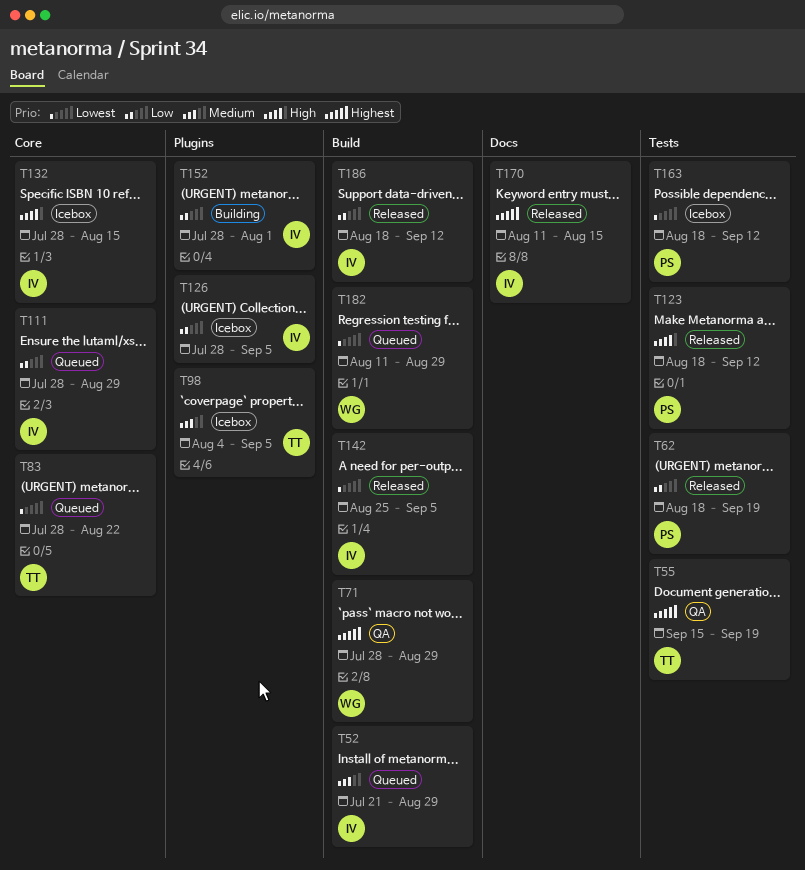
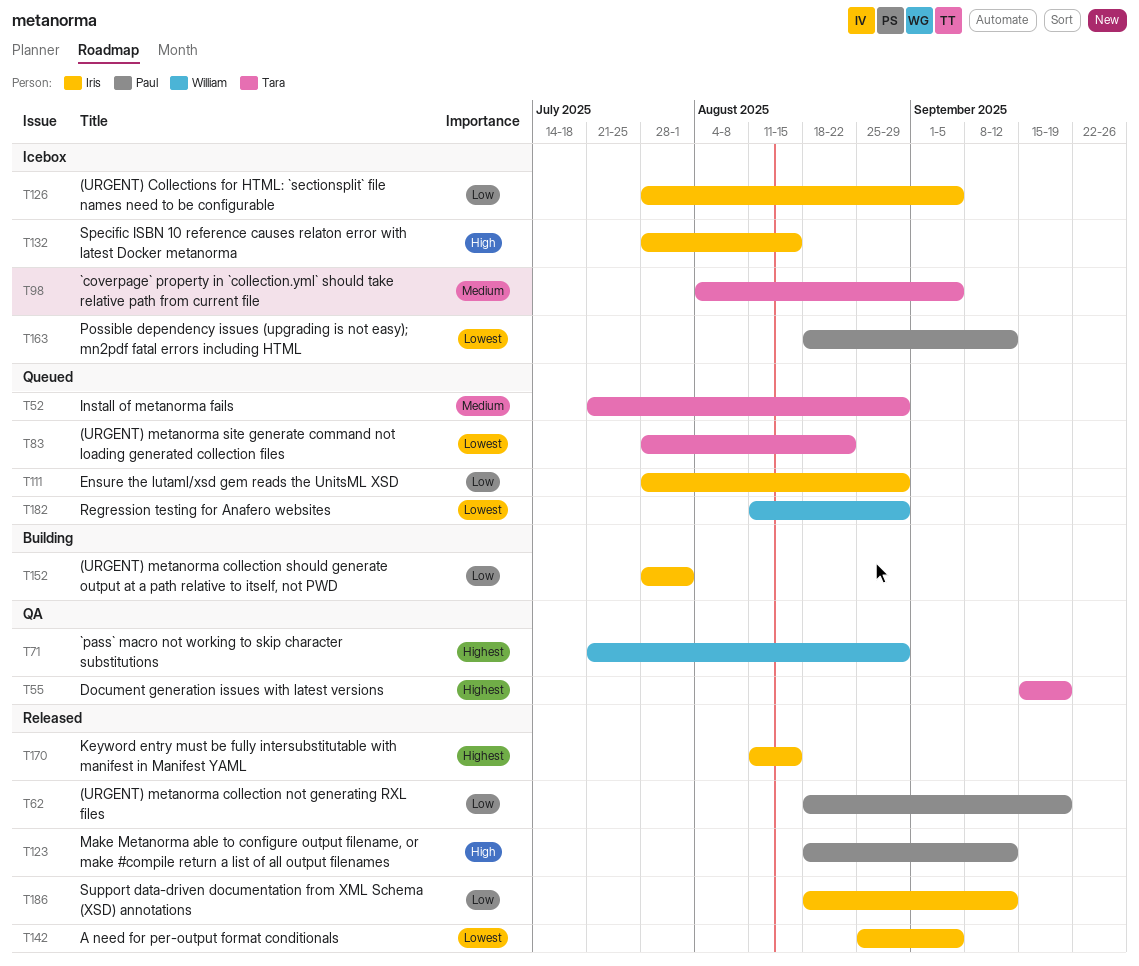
T52, owner: Iris -> Tara
T71, start: Jul 28 -> Jul 21

